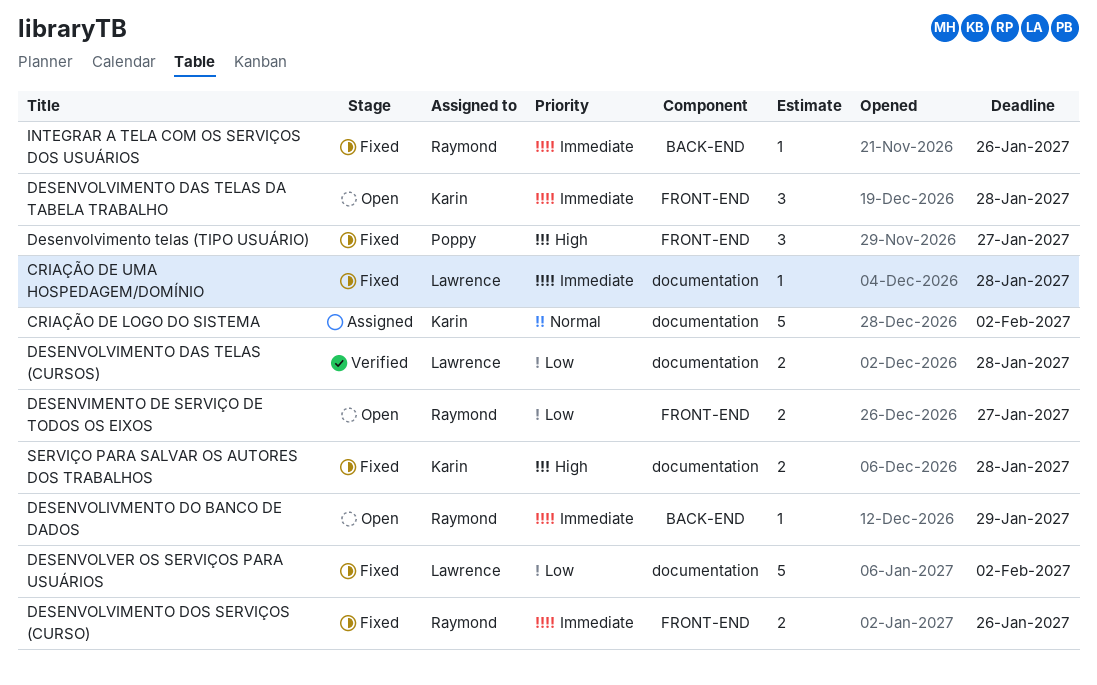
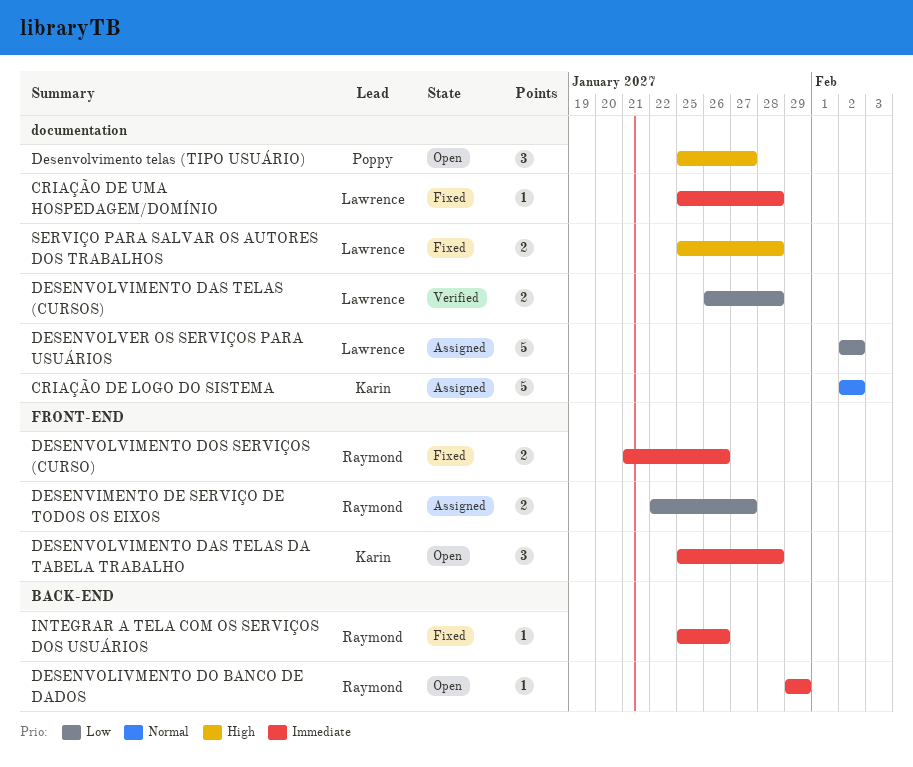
DESENVIMENTO DE SERVIÇO DE TODOS OS EIXOS, status: Open -> Assigned
DESENVOLVER OS SERVIÇOS PARA USUÁRIOS, status: Fixed -> Assigned
Desenvolvimento telas (TIPO USUÁRIO), status: Fixed -> Open
Desenvolvimento telas (TIPO USUÁRIO), label: FRONT-END -> documentation
SERVIÇO PARA SALVAR OS AUTORES DOS TRABALHOS, owner: Karin -> Lawrence

